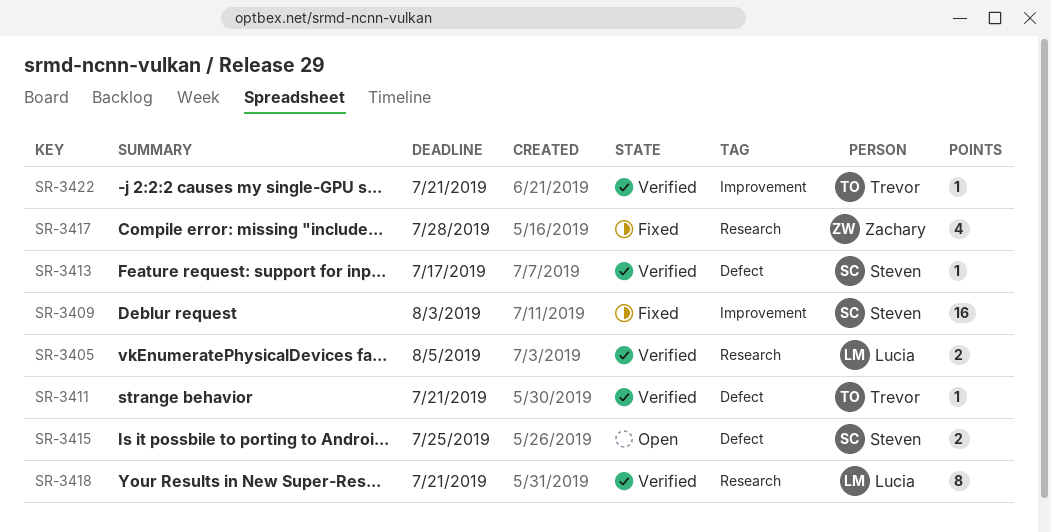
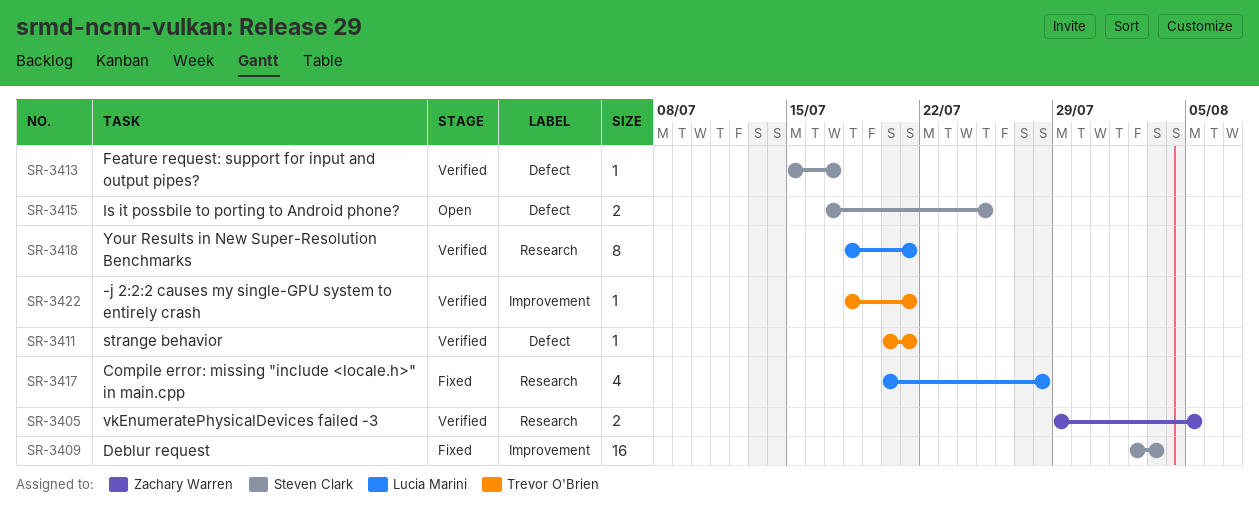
SR-3405, owner: Lucia Marini -> Zachary Warren
SR-3417, owner: Zachary Warren -> Lucia Marini

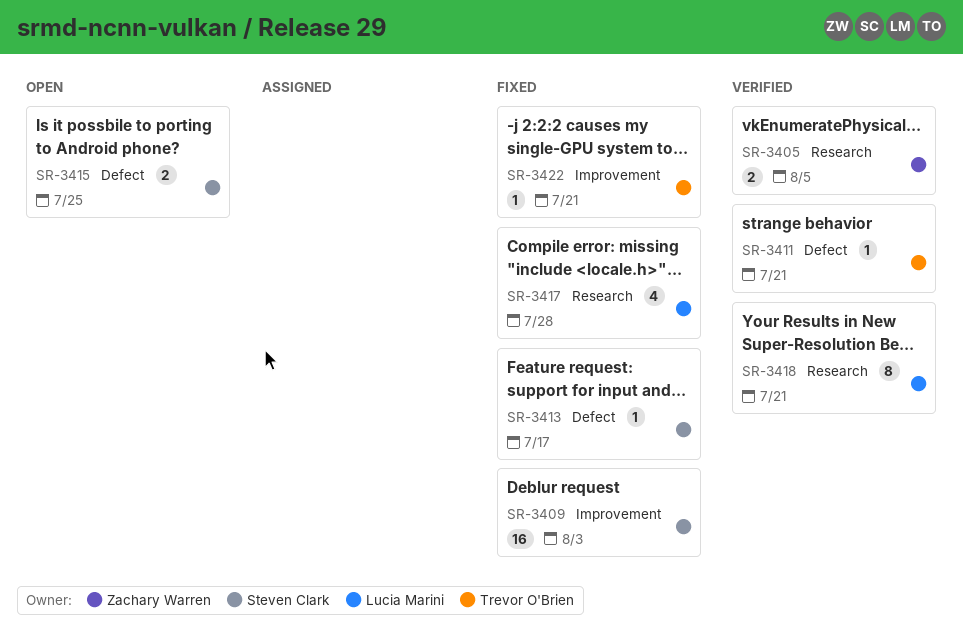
SR-3413, status: Verified -> Fixed
SR-3422, status: Verified -> Fixed

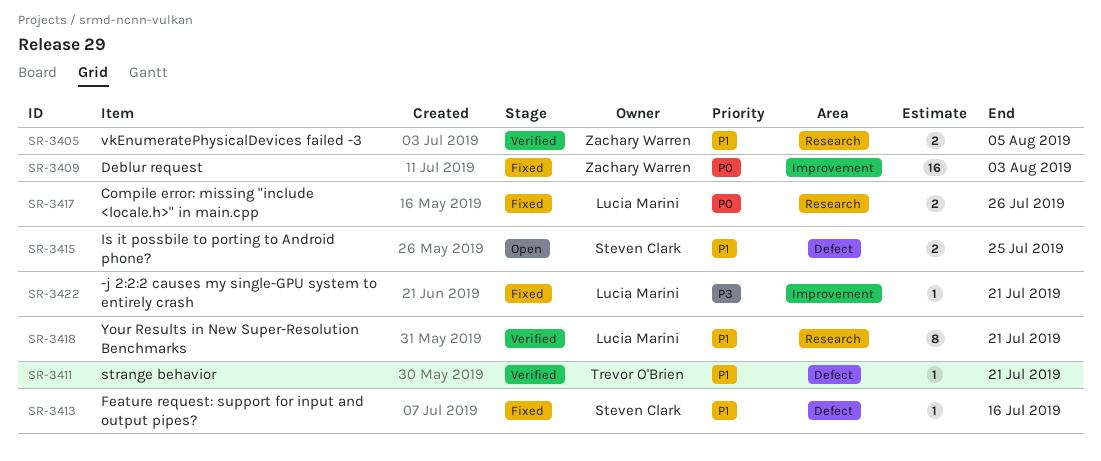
SR-3409, owner: Steven Clark -> Zachary Warren
SR-3413, due: Jul 17 -> Jul 16
SR-3417, estimate: 4 -> 2
SR-3417, due: Jul 28 -> Jul 26
SR-3422, owner: Trevor O'Brien -> Lucia Marini

